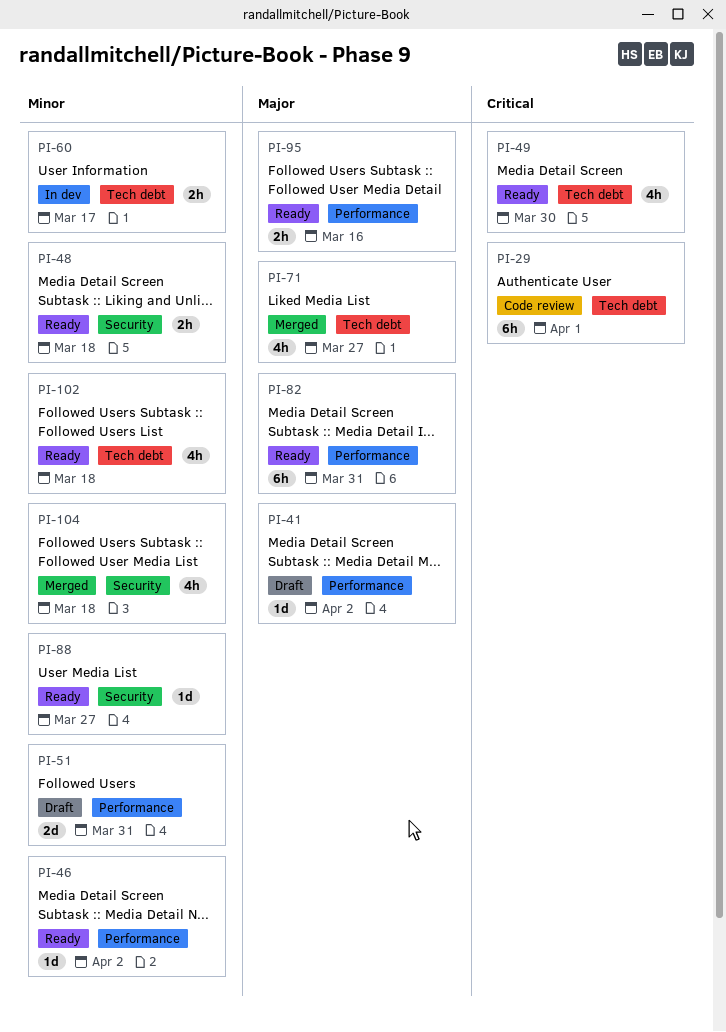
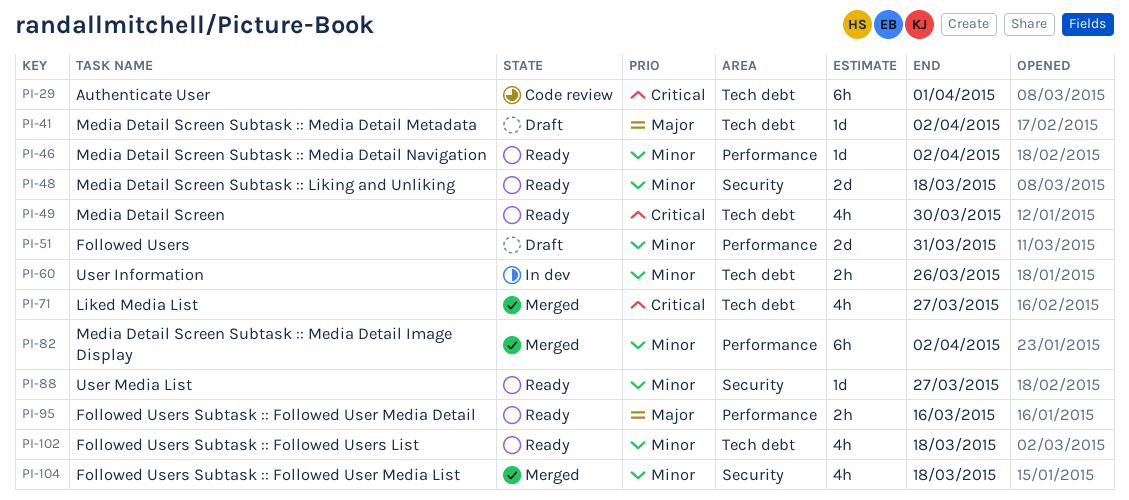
PI-41, label: Performance -> Tech debt
PI-48, estimate: 2h -> 2d
PI-60, due: Mar 17 -> Mar 26
PI-71, priority: Major -> Critical
PI-82, status: Ready -> Merged
PI-82, priority: Major -> Minor
PI-82, due: Mar 31 -> Apr 2

